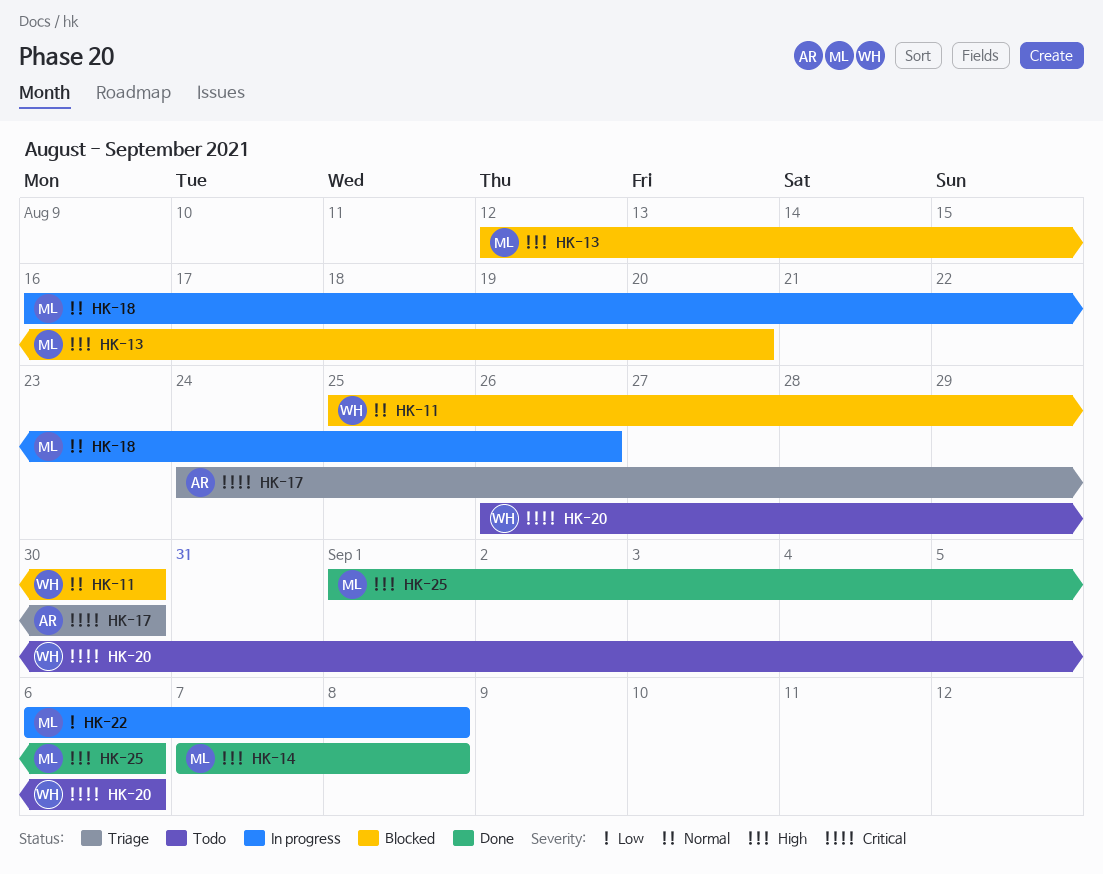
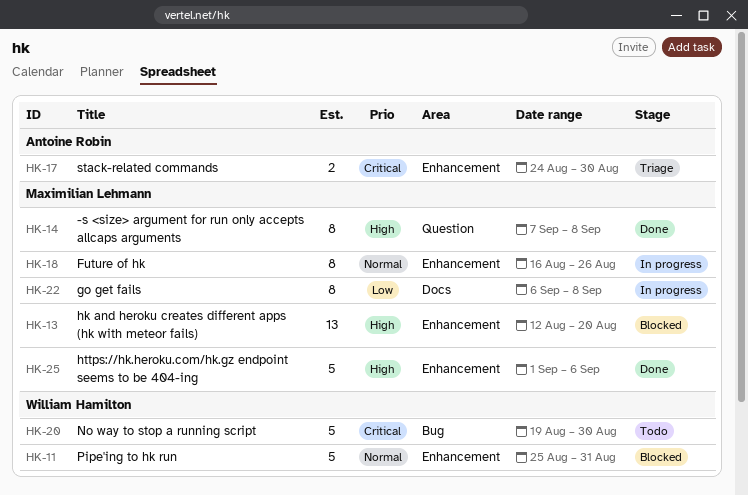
HK-11, due: Aug 30 -> Aug 31
HK-20, start: Aug 26 -> Aug 19
HK-20, due: Sep 6 -> Aug 30

